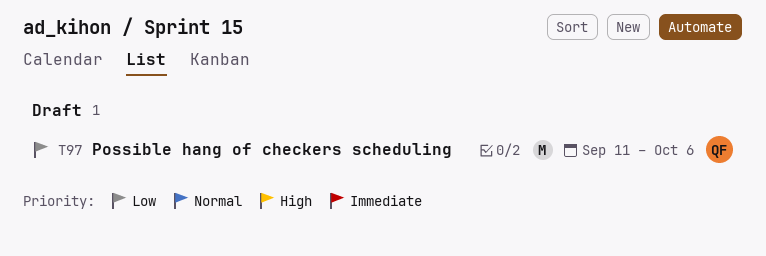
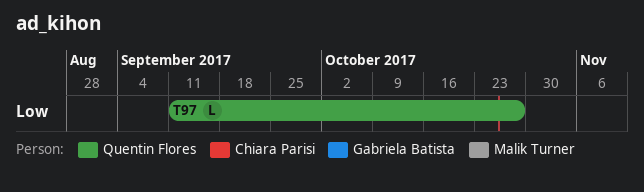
T97, estimate: M -> L
T97, due: Oct 6 -> Oct 27

